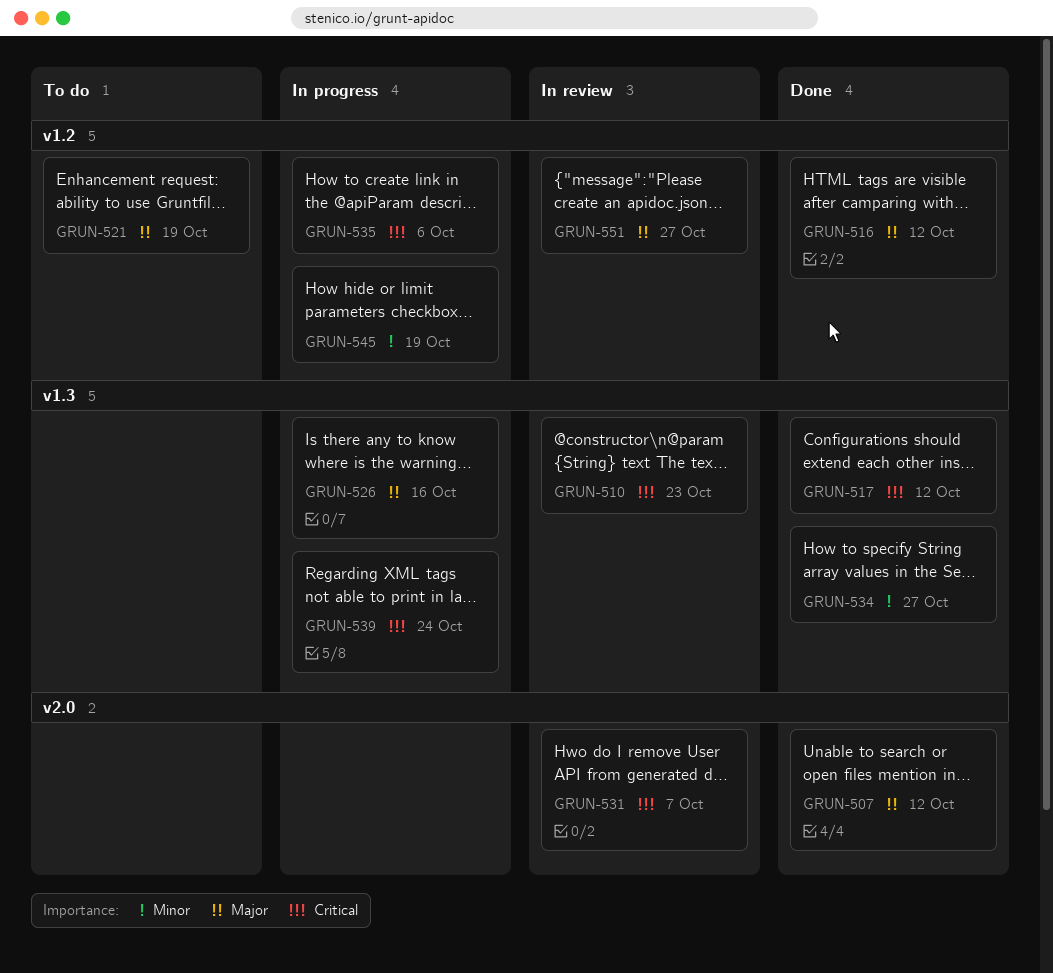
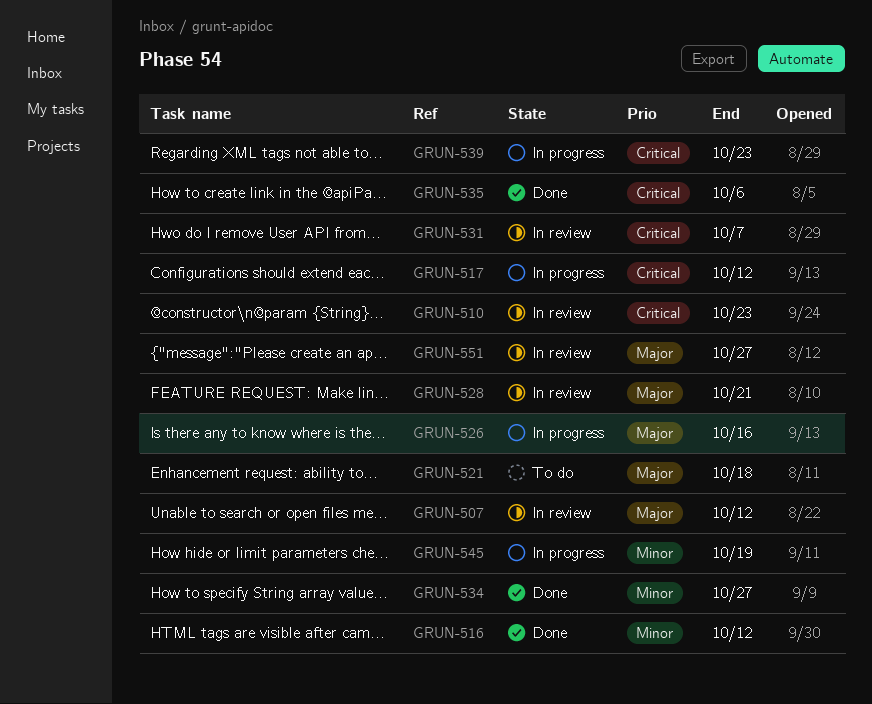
GRUN-507, status: Done -> In review
GRUN-516, priority: Major -> Minor
GRUN-517, status: Done -> In progress
GRUN-521, due: Oct 19 -> Oct 18
GRUN-528: none -> present
GRUN-535, status: In progress -> Done
GRUN-539, due: Oct 24 -> Oct 23

